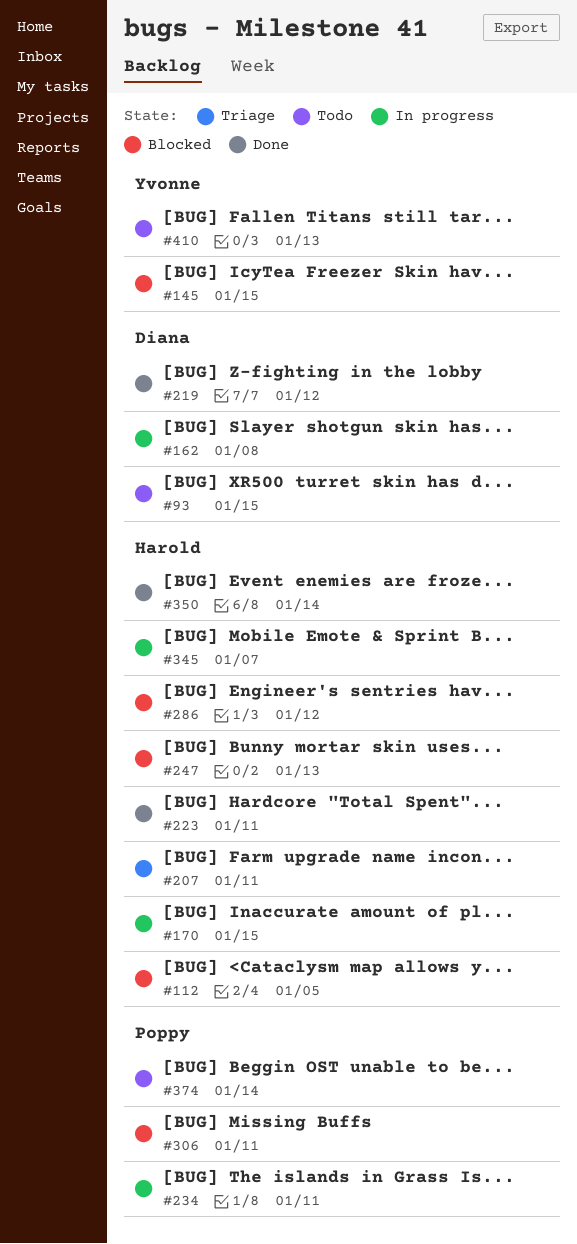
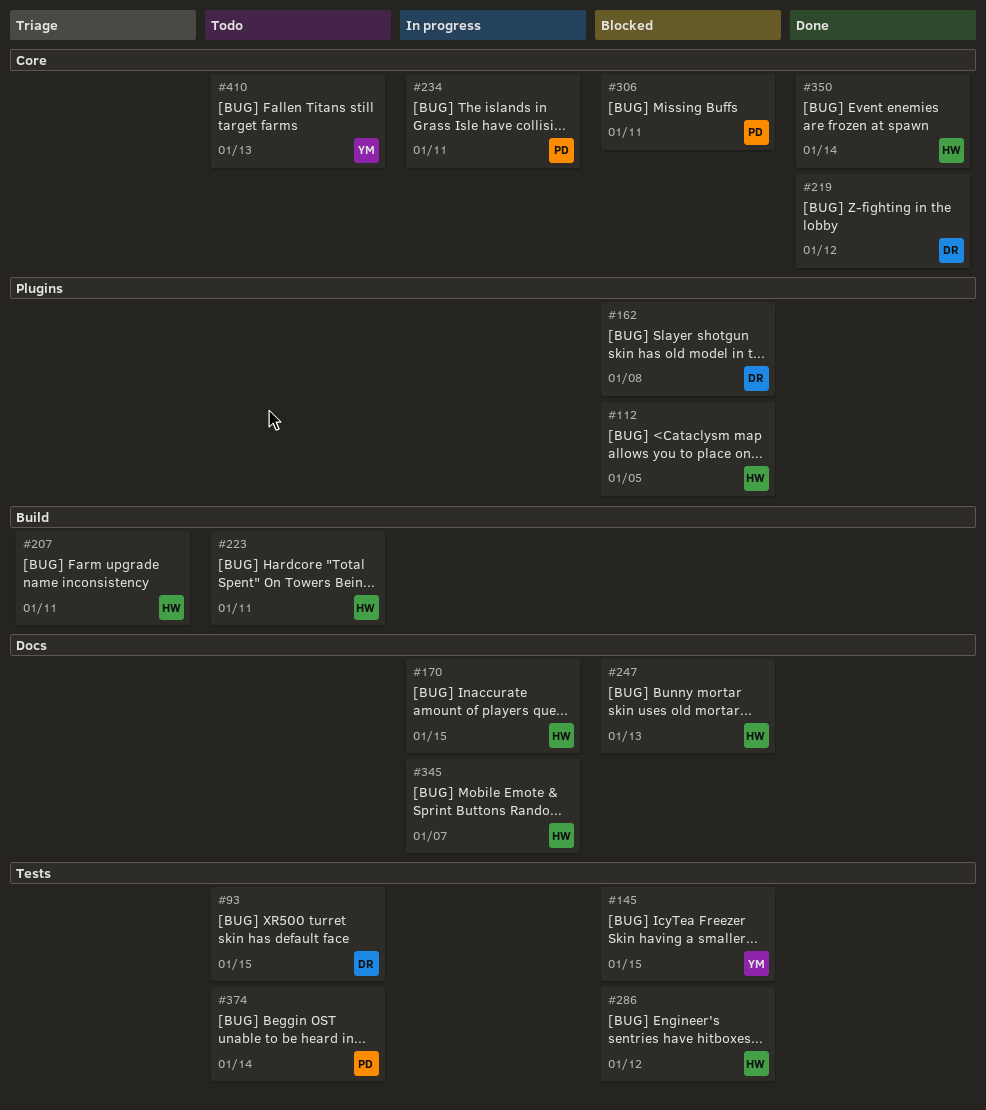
#162, status: In progress -> Blocked
#223, status: Done -> Todo

